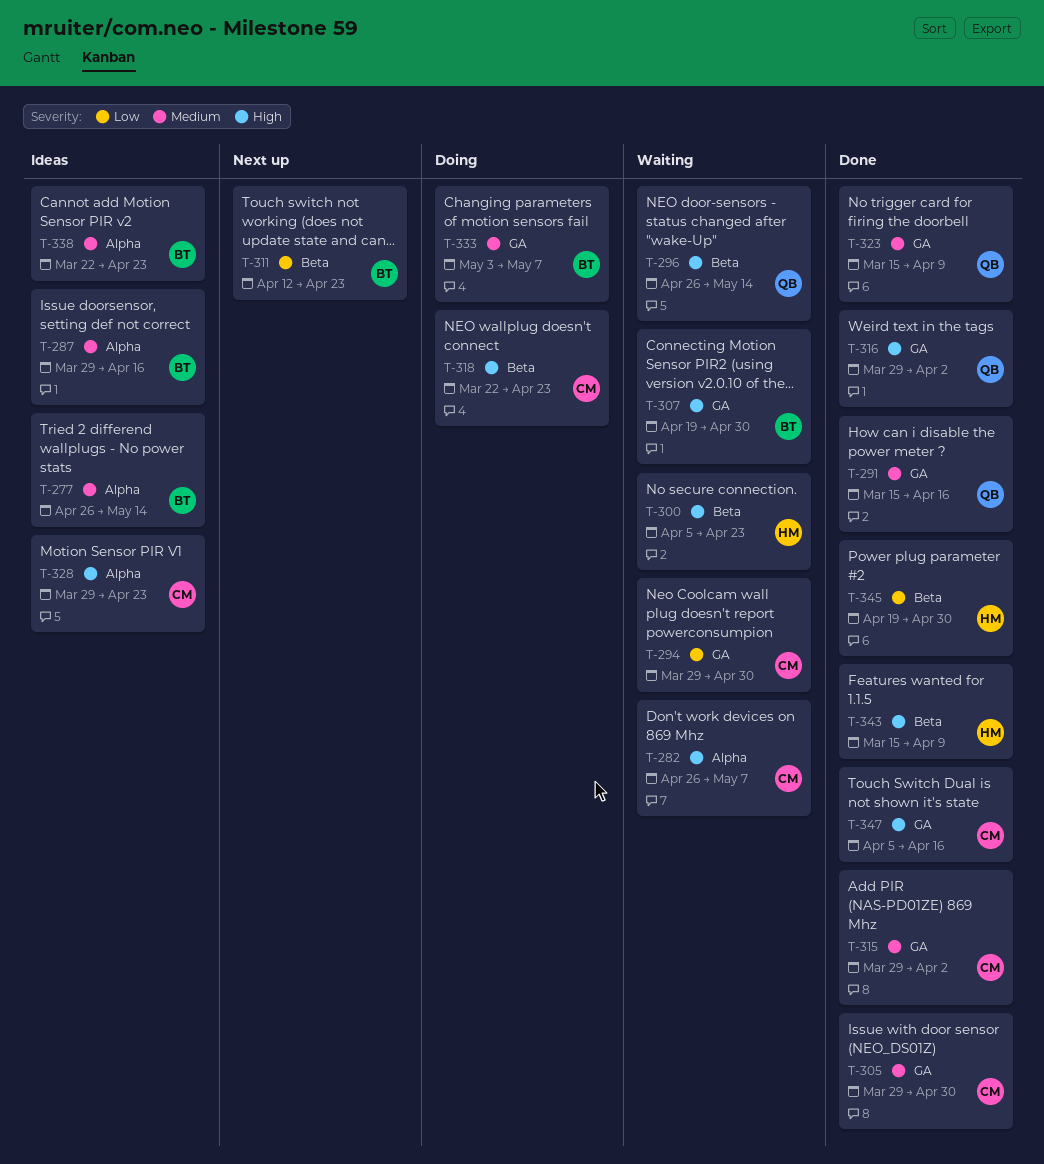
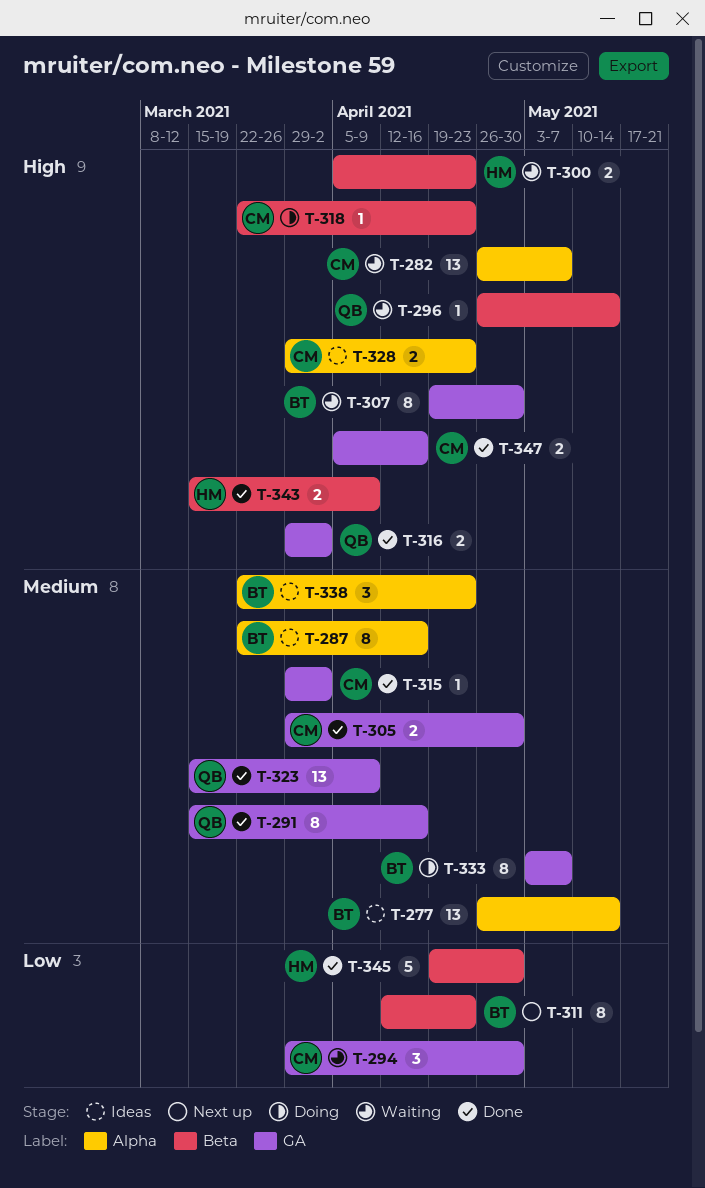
T-287, start: Mar 29 -> Mar 22

